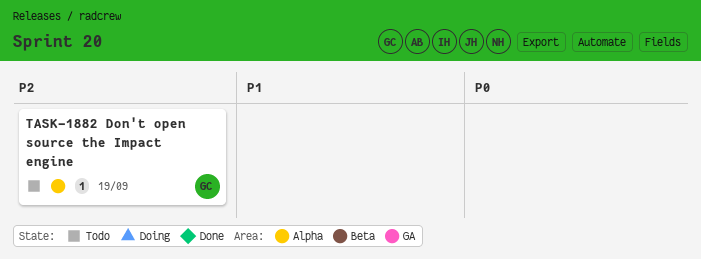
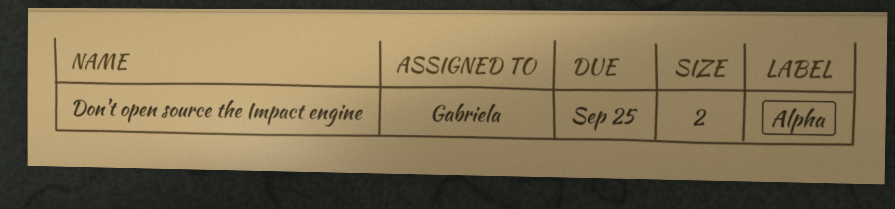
Don't open source the Impact engine, estimate: 1 -> 2
Don't open source the Impact engine, due: Sep 19 -> Sep 25

